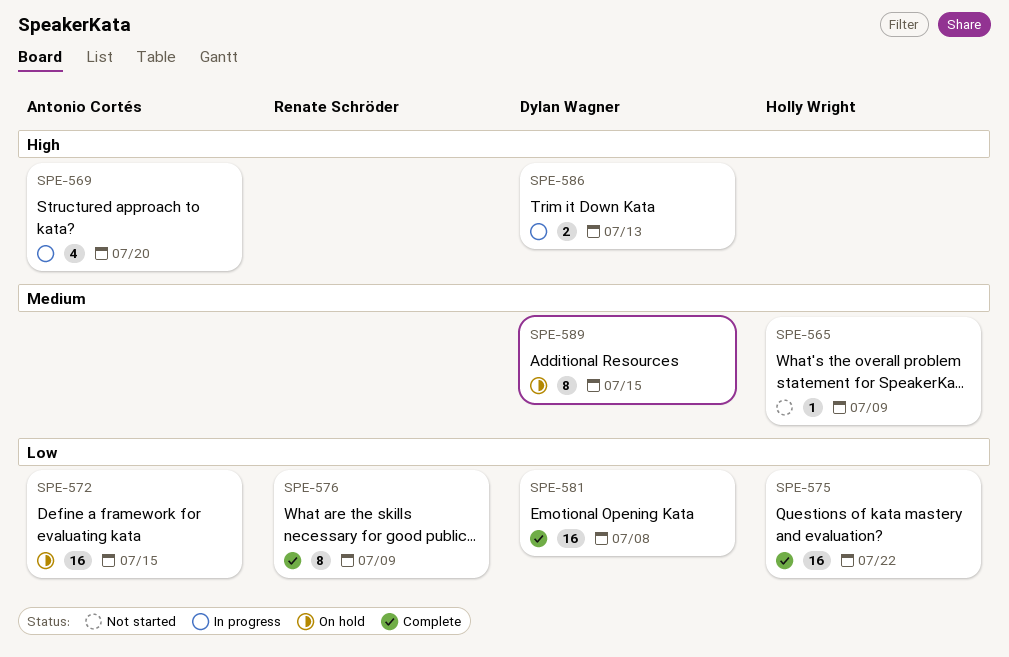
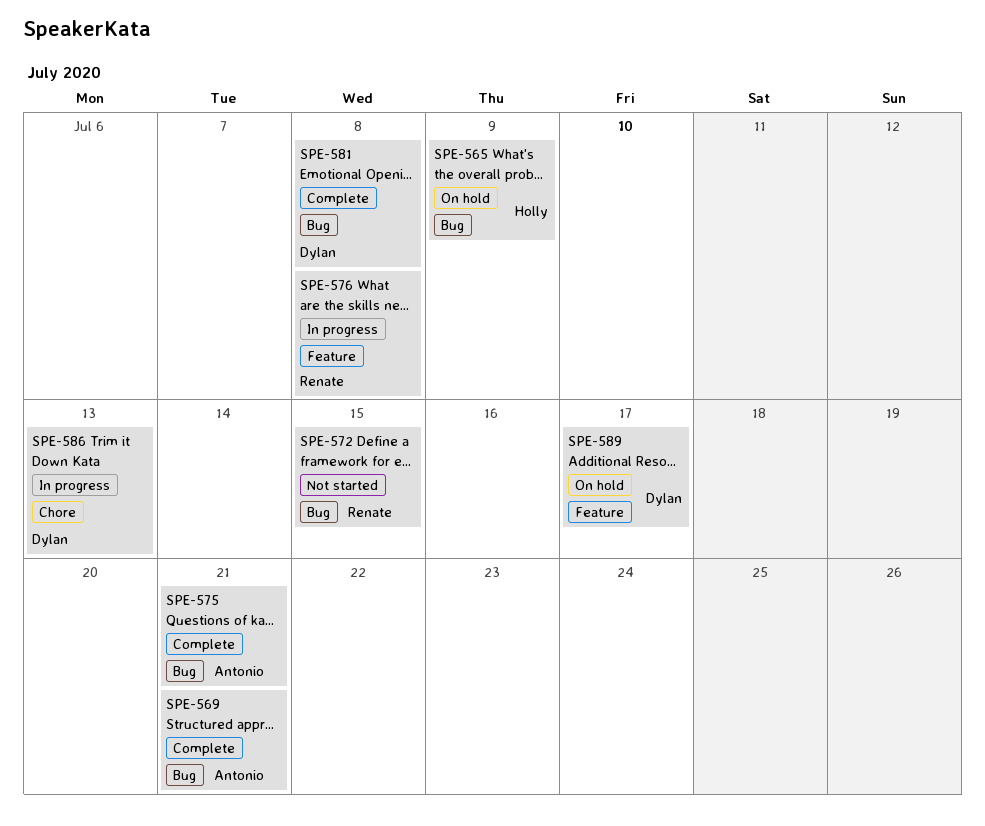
SPE-565, status: Not started -> On hold
SPE-569, status: In progress -> Complete
SPE-569, due: Jul 20 -> Jul 21
SPE-572, status: On hold -> Not started
SPE-572, owner: Antonio Cortés -> Renate Schröder
SPE-575, owner: Holly Wright -> Antonio Cortés
SPE-575, due: Jul 22 -> Jul 21
SPE-576, status: Complete -> In progress
SPE-576, due: Jul 9 -> Jul 8
SPE-589, due: Jul 15 -> Jul 17

